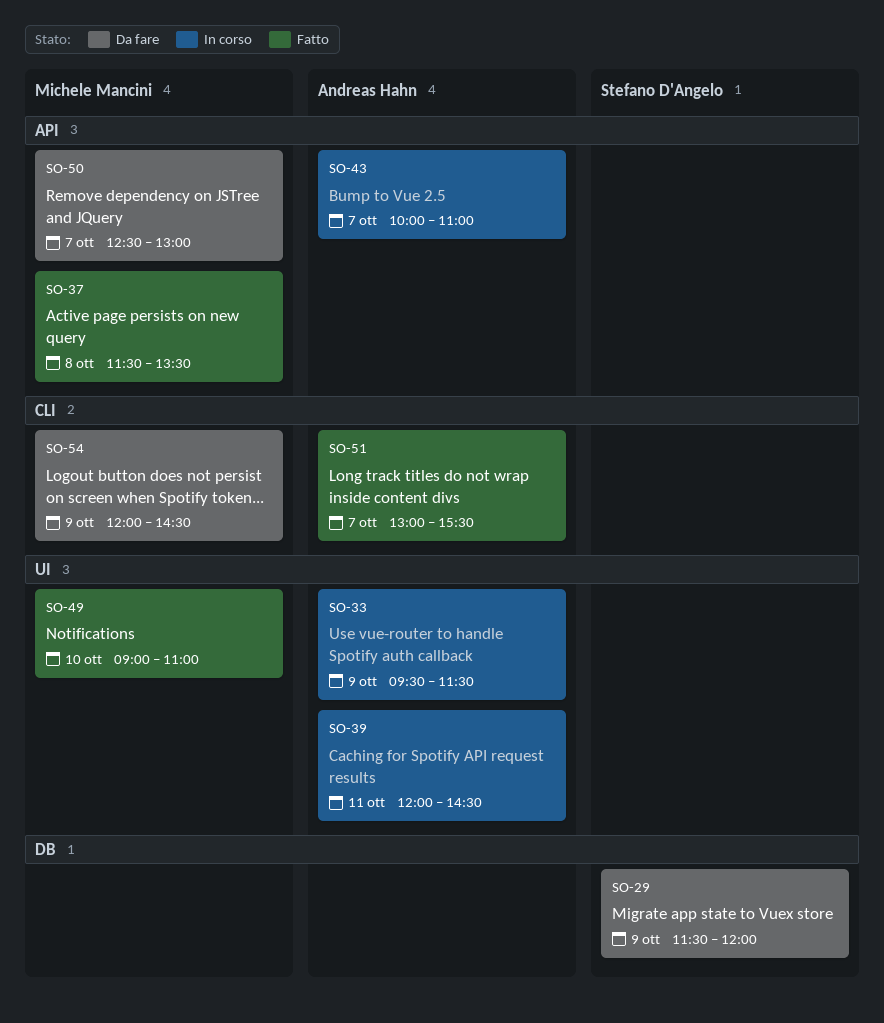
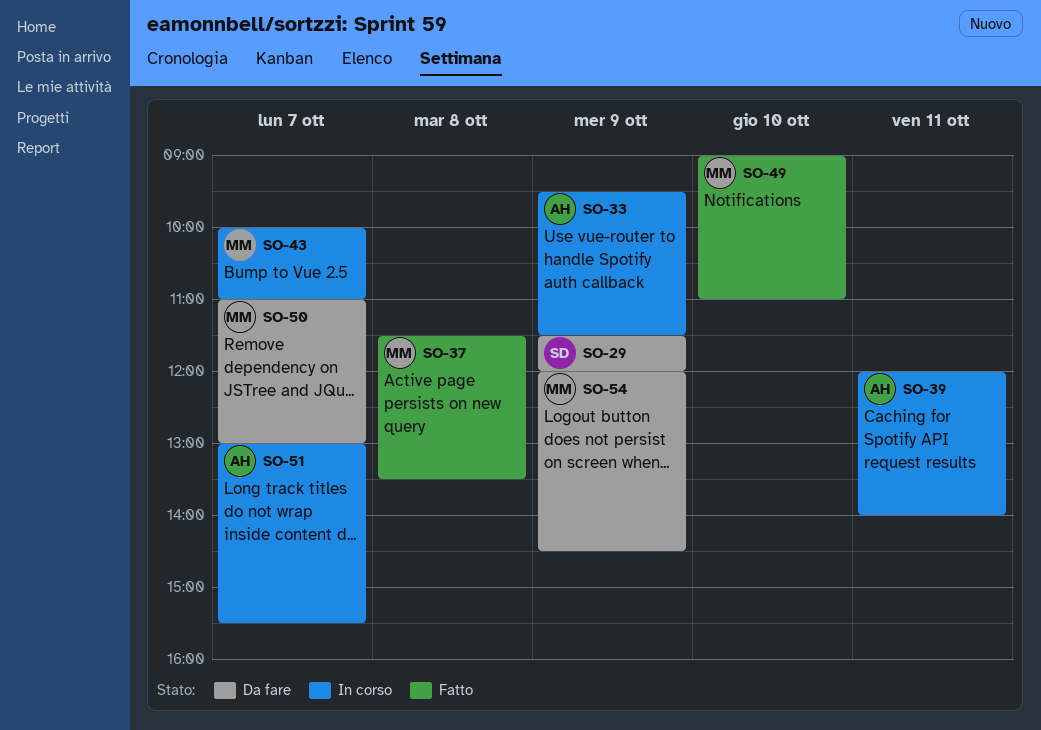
SO-39, ends: 14:30 -> 14:00
SO-43, owner: Andreas Hahn -> Michele Mancini
SO-50, begins: 12:30 -> 11:00
SO-51, status: Fatto -> In corso

